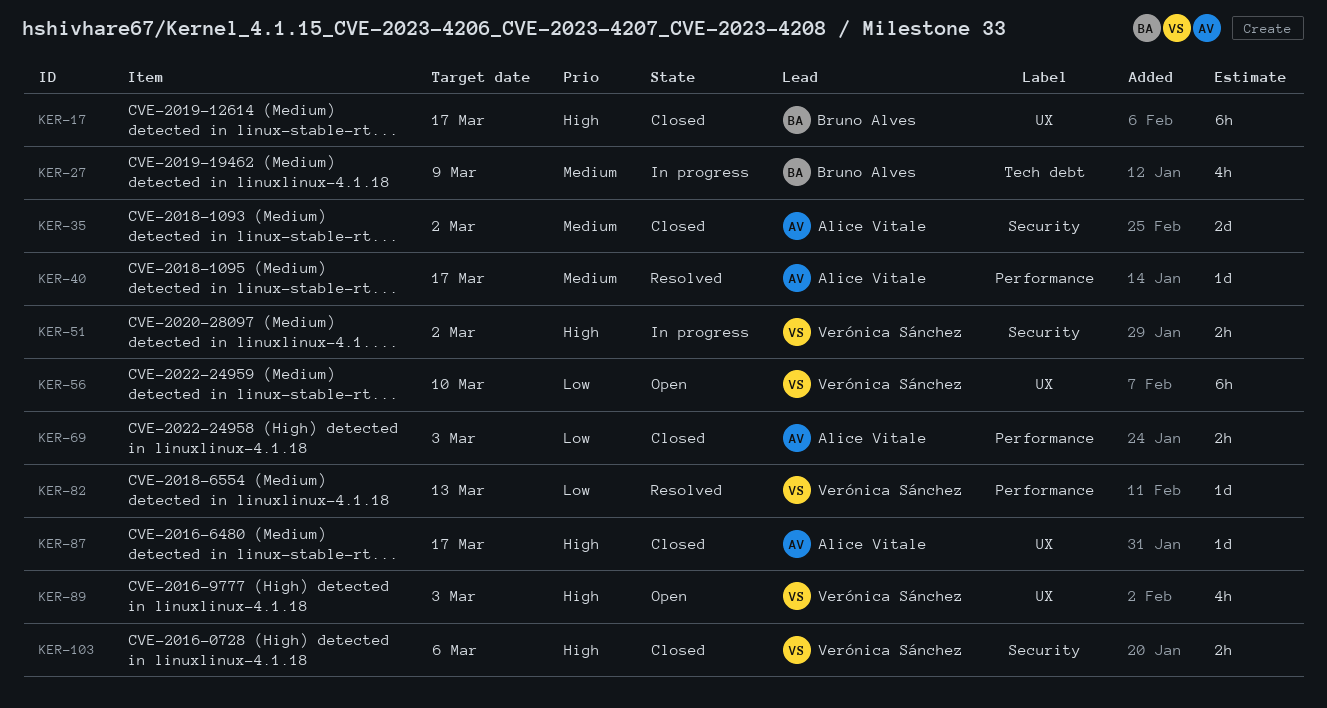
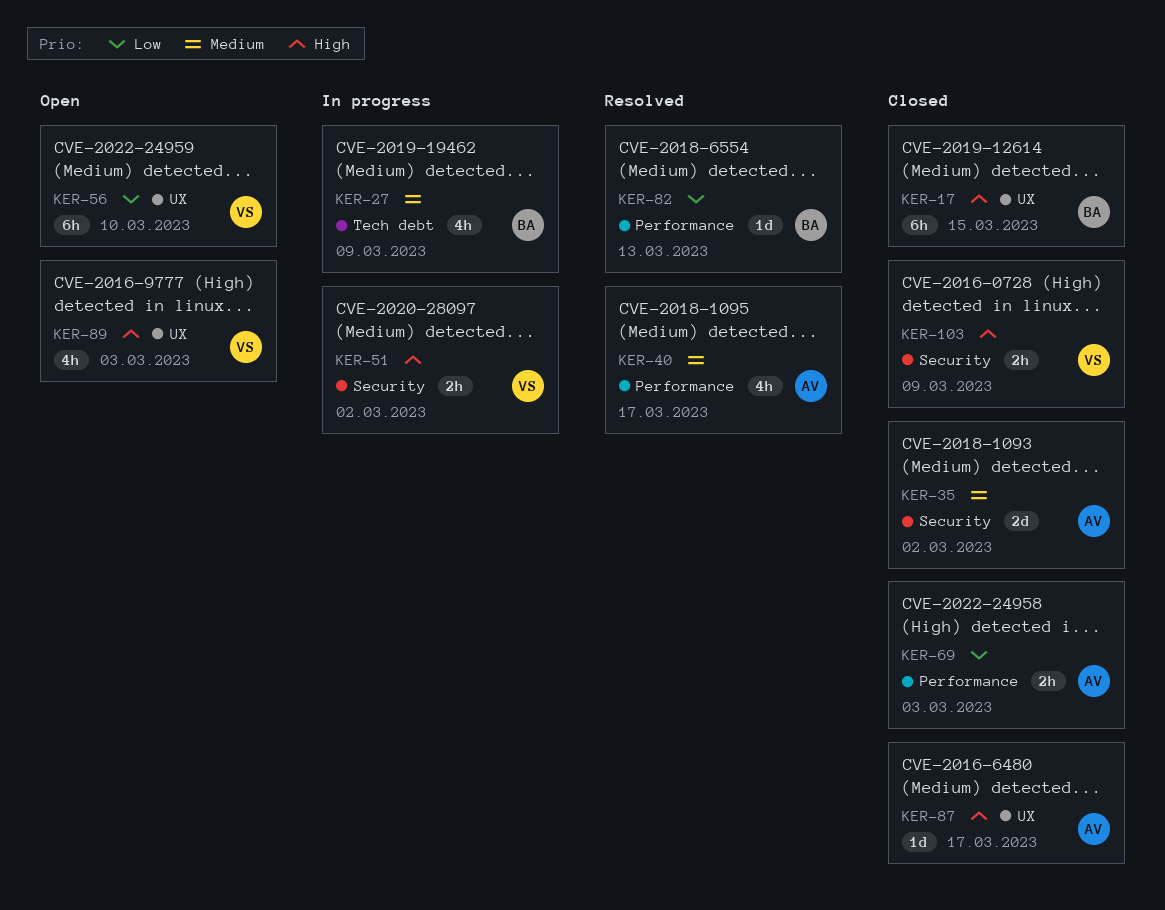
KER-17, due: Mar 17 -> Mar 15
KER-40, estimate: 1d -> 4h
KER-82, owner: Verónica Sánchez -> Bruno Alves
KER-103, due: Mar 6 -> Mar 9

